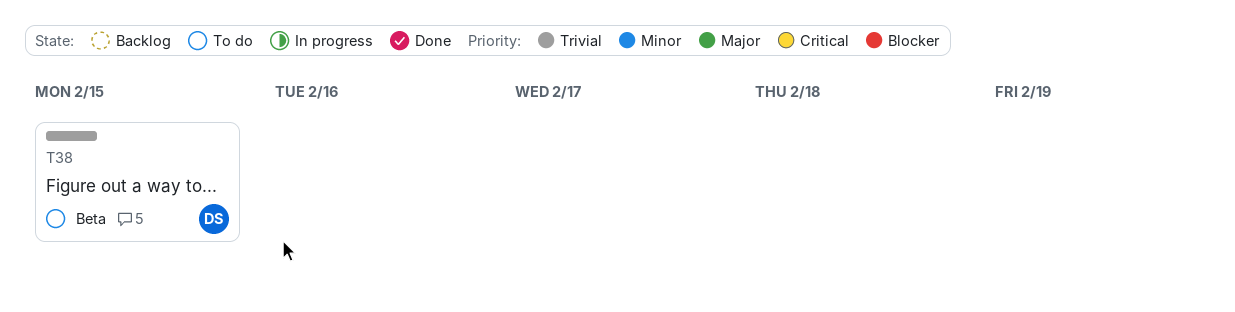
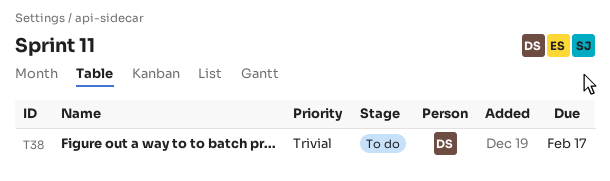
T38, due: Feb 15 -> Feb 17

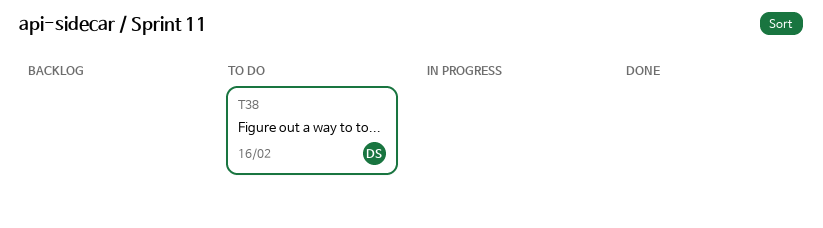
T38, due: Feb 17 -> Feb 16

